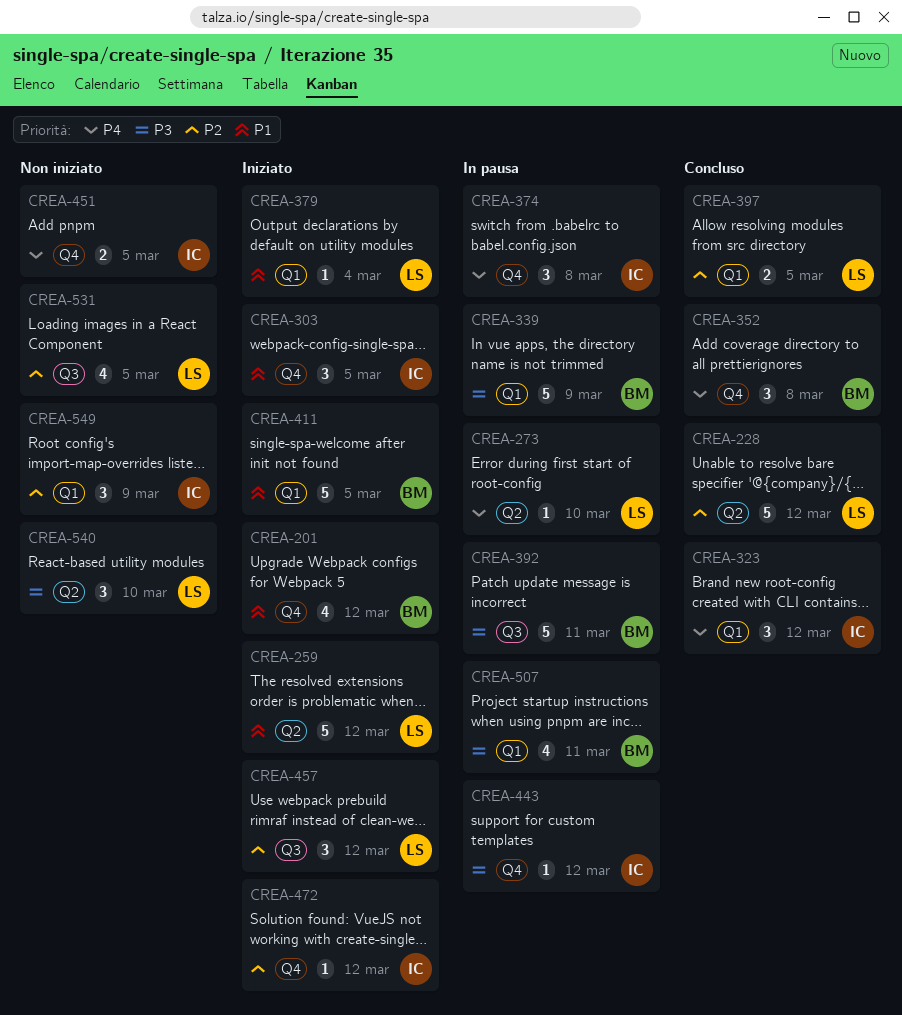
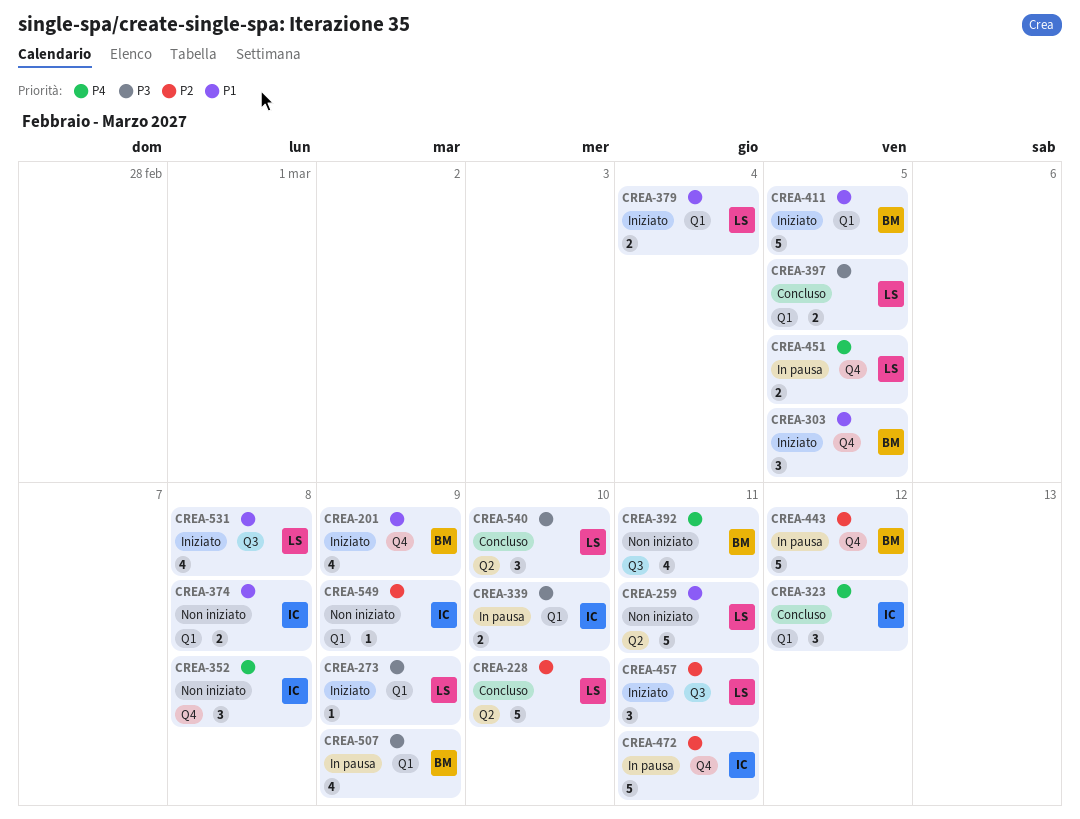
CREA-201, due: Mar 12 -> Mar 9
CREA-228, due: Mar 12 -> Mar 10
CREA-259, status: Iniziato -> Non iniziato
CREA-259, due: Mar 12 -> Mar 11
CREA-273, status: In pausa -> Iniziato
CREA-273, priority: P4 -> P3
CREA-273, label: Q2 -> Q1
CREA-273, due: Mar 10 -> Mar 9
CREA-303, owner: IC -> BM
CREA-339, owner: BM -> IC
CREA-339, estimate: 5 -> 2
CREA-339, due: Mar 9 -> Mar 10
CREA-352, status: Concluso -> Non iniziato
CREA-352, owner: BM -> IC
CREA-374, status: In pausa -> Non iniziato
CREA-374, priority: P4 -> P1
CREA-374, label: Q4 -> Q1
CREA-374, estimate: 3 -> 2
CREA-379, estimate: 1 -> 2
CREA-392, status: In pausa -> Non iniziato
CREA-392, priority: P3 -> P4
CREA-392, estimate: 5 -> 4
CREA-397, priority: P2 -> P3
CREA-443, owner: IC -> BM
CREA-443, priority: P3 -> P2
CREA-443, estimate: 1 -> 5
CREA-451, status: Non iniziato -> In pausa
CREA-451, owner: IC -> LS
CREA-457, due: Mar 12 -> Mar 11
CREA-472, status: Iniziato -> In pausa
CREA-472, estimate: 1 -> 5
CREA-472, due: Mar 12 -> Mar 11
CREA-507, due: Mar 11 -> Mar 9
CREA-531, status: Non iniziato -> Iniziato
CREA-531, priority: P2 -> P1
CREA-531, due: Mar 5 -> Mar 8
CREA-540, status: Non iniziato -> Concluso
CREA-549, estimate: 3 -> 1

